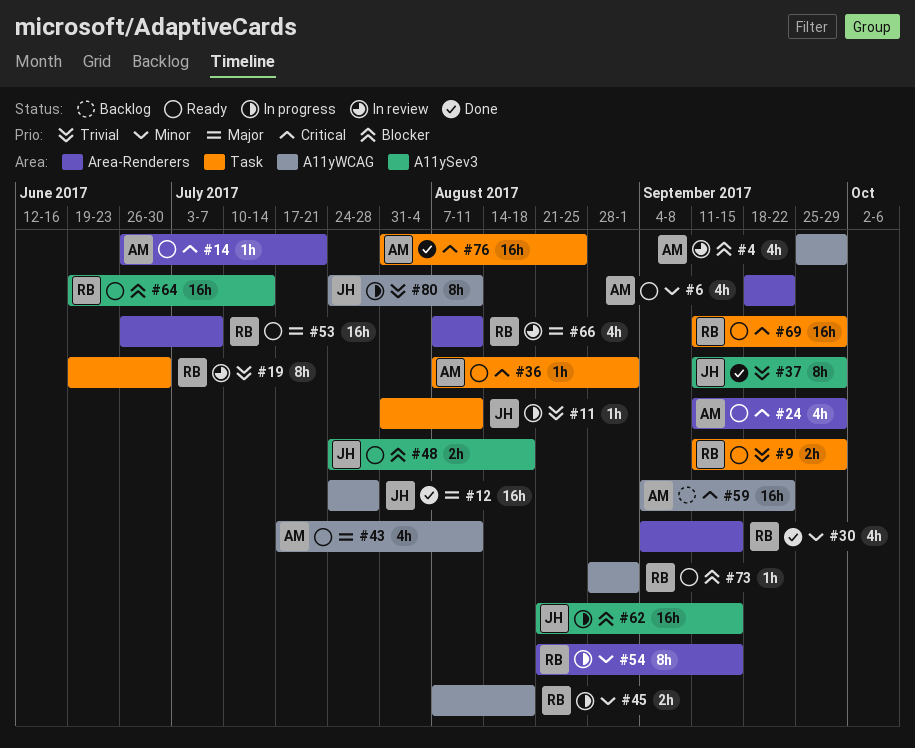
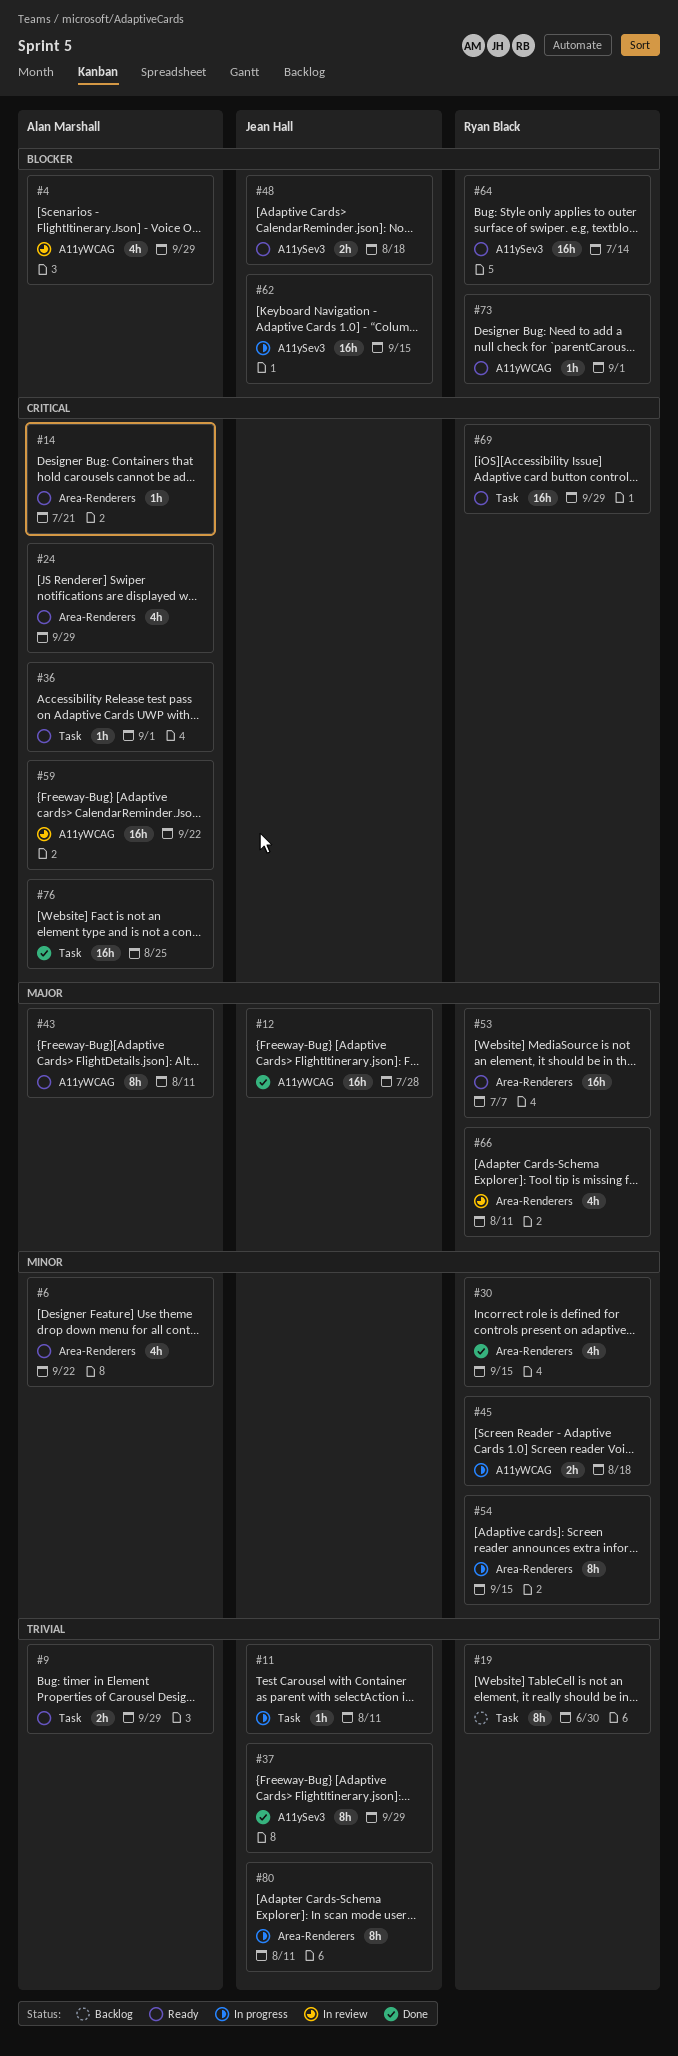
#9, owner: Ryan Black -> Alan Marshall
#19, status: In review -> Backlog
#43, estimate: 4h -> 8h
#59, status: Backlog -> In review
#80, label: A11yWCAG -> Area-Renderers

